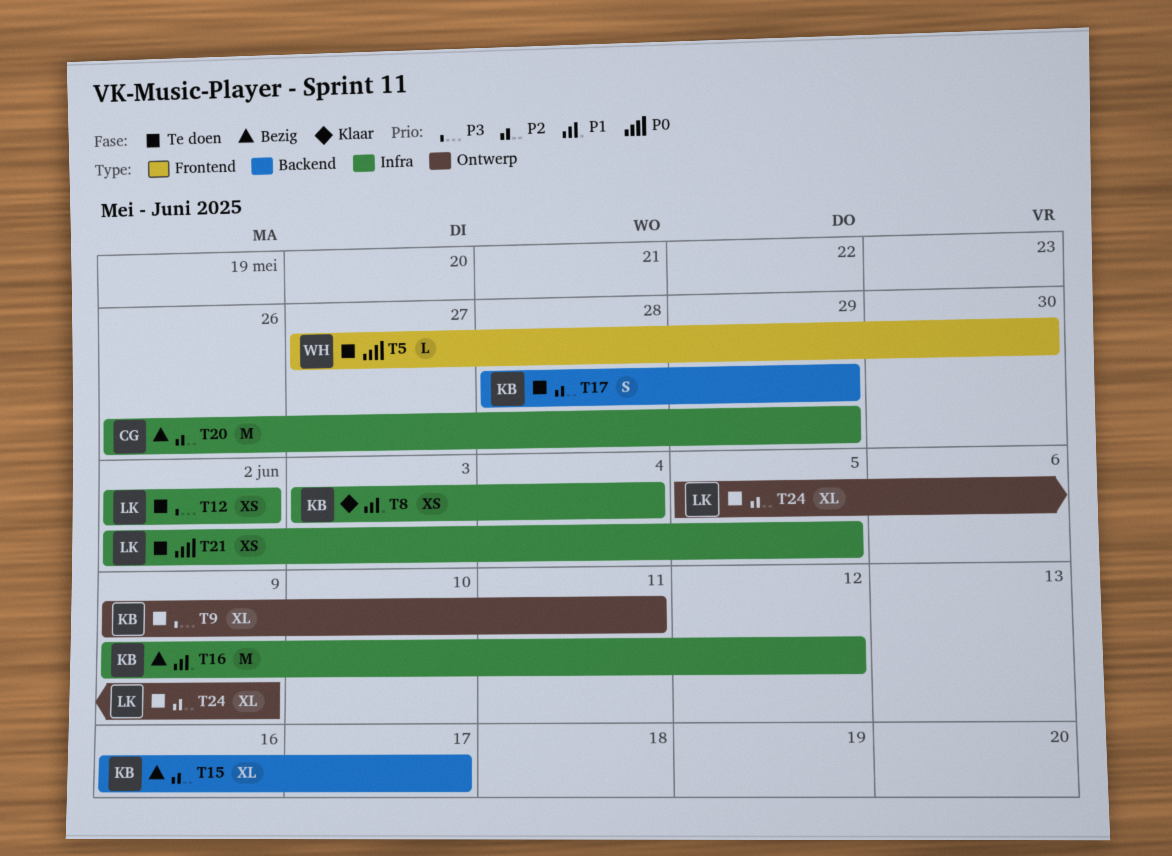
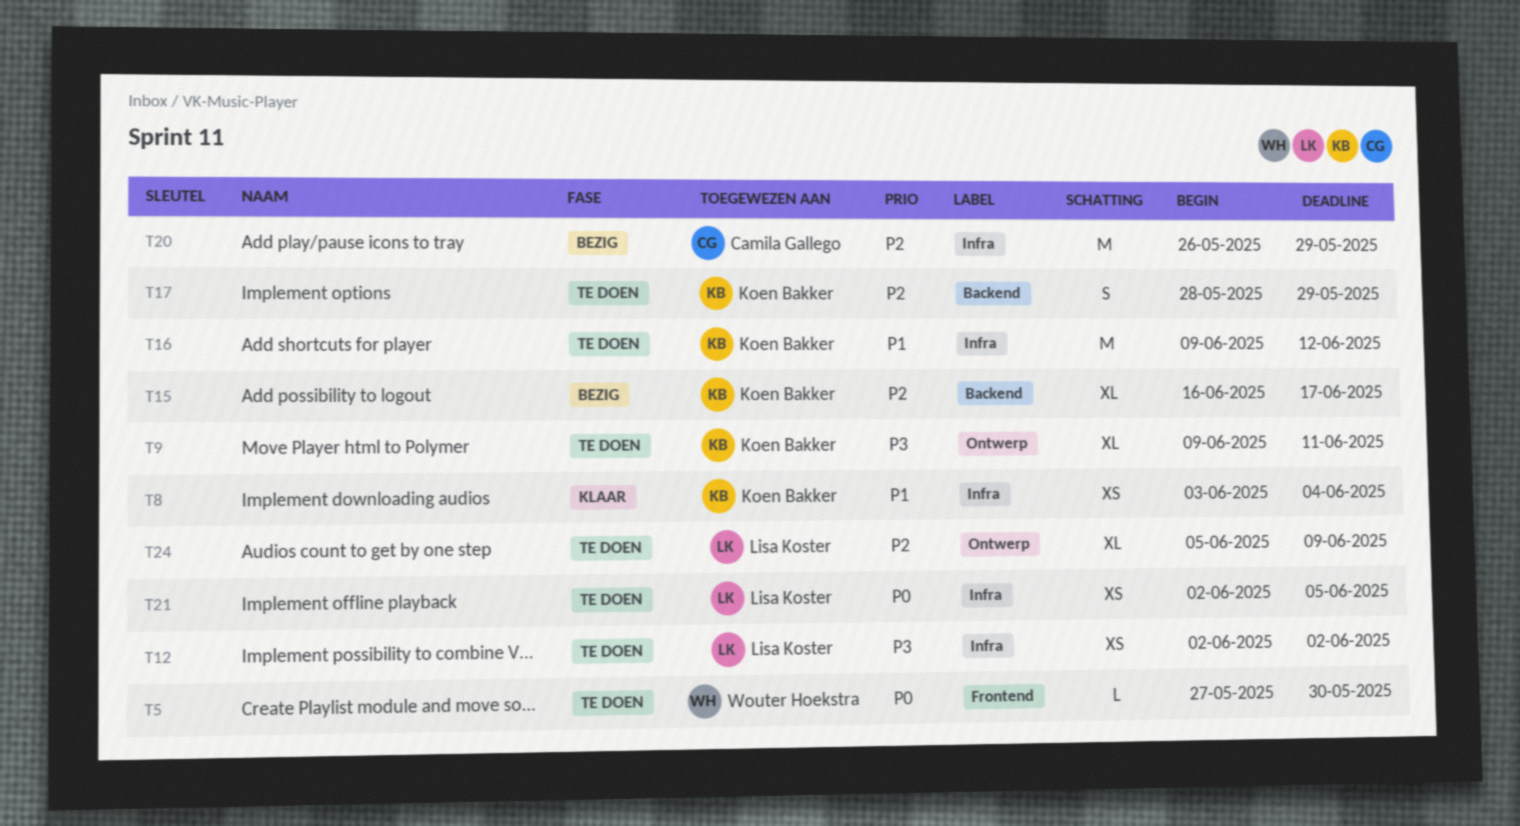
T16, status: Bezig -> Te doen

